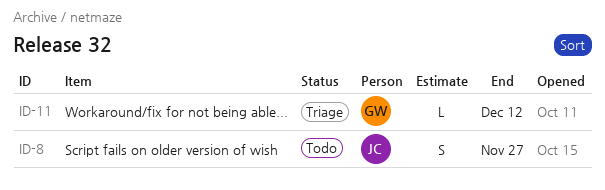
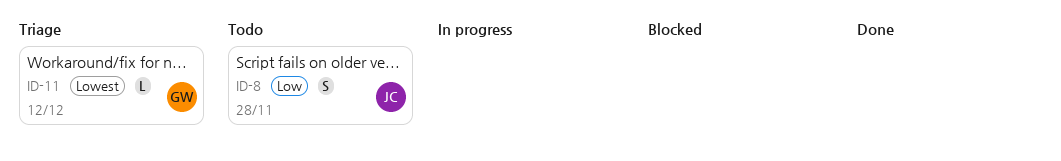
ID-8, due: Nov 27 -> Nov 28

